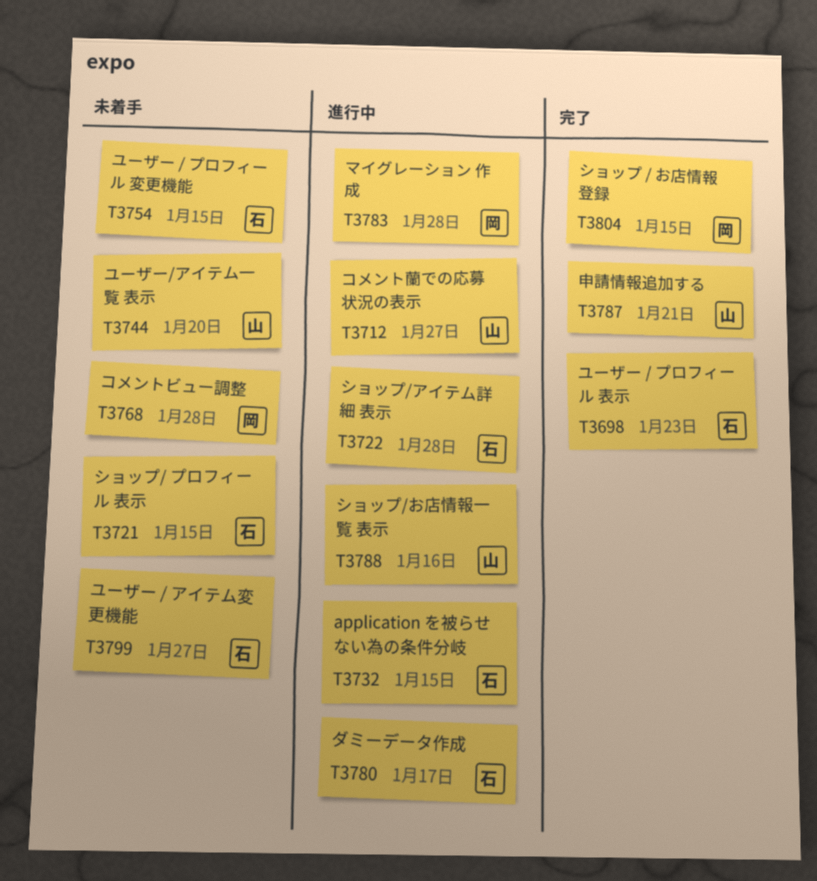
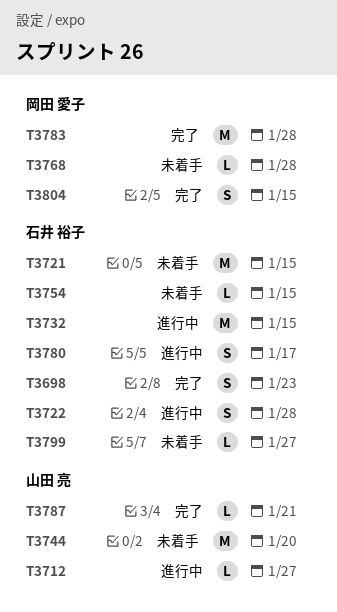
T3783, status: 進行中 -> 完了
T3788: present -> none

